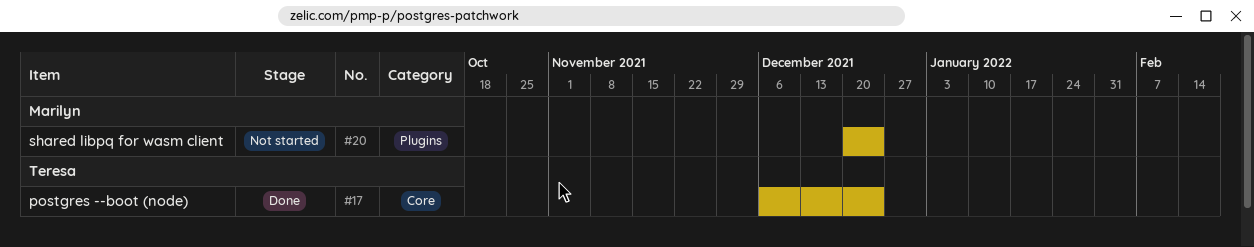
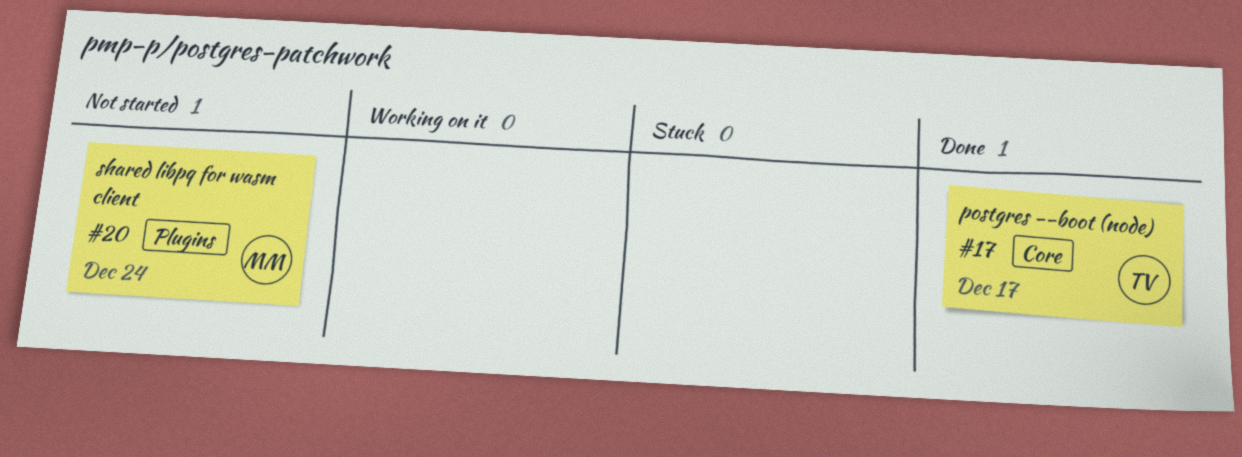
#17, due: Dec 24 -> Dec 17

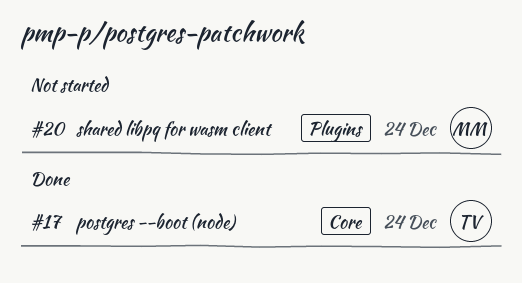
#17, due: Dec 17 -> Dec 24

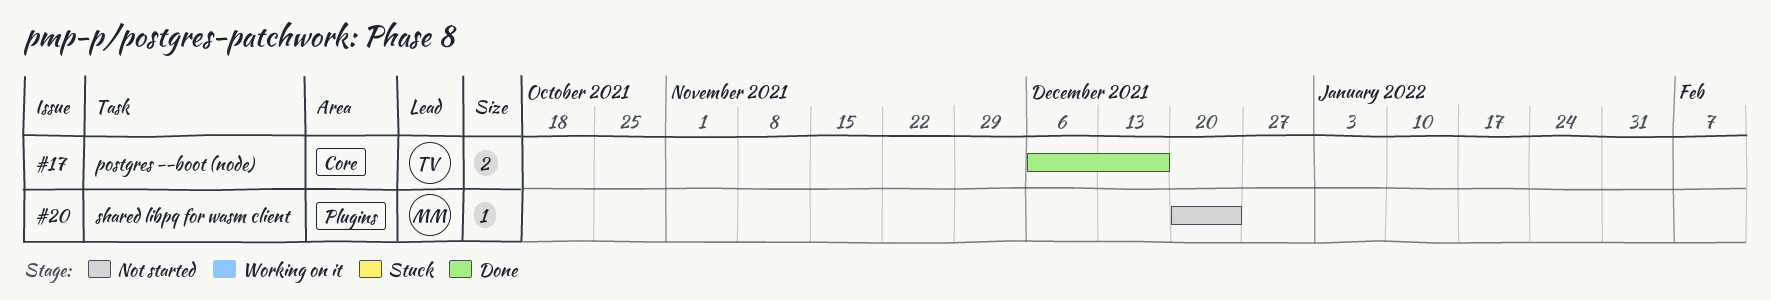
#17, due: Dec 24 -> Dec 17

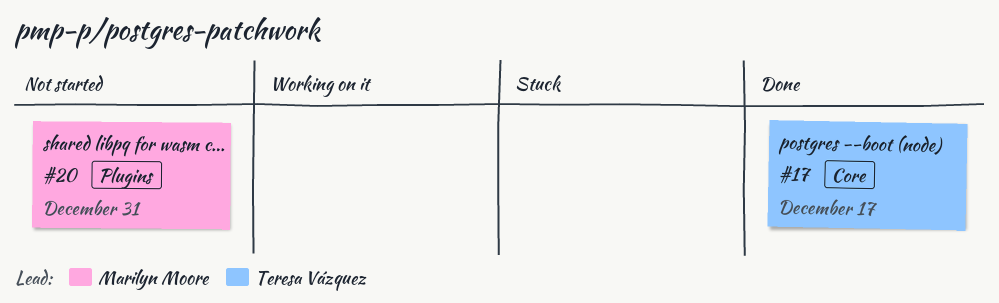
#20, due: Dec 24 -> Dec 31

